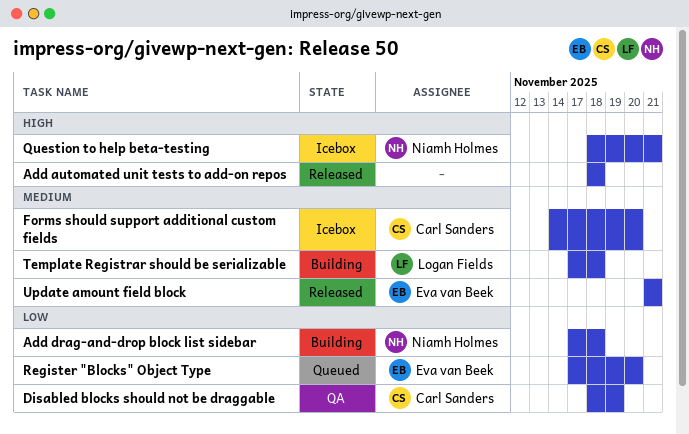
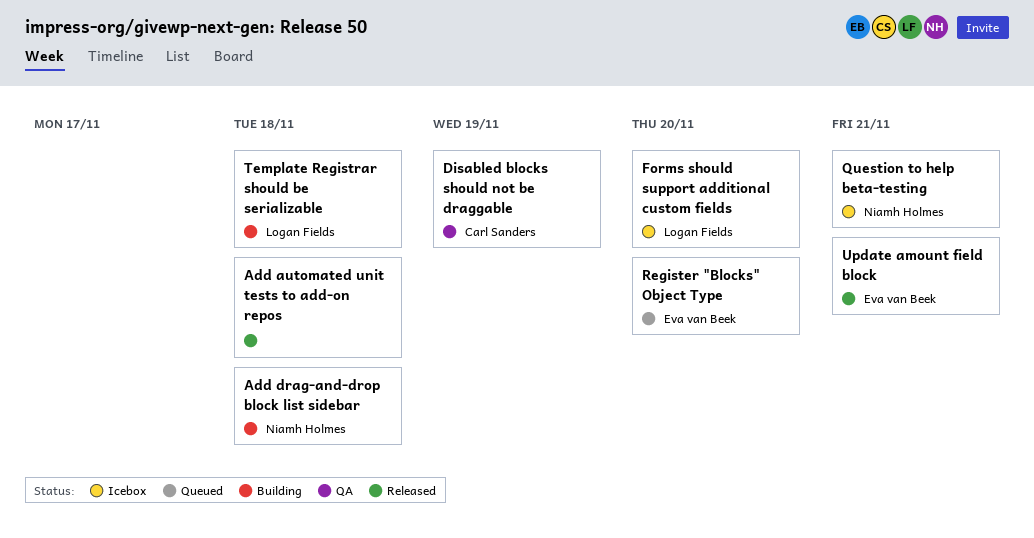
Forms should support additional custom fields, owner: Carl Sanders -> Logan Fields

